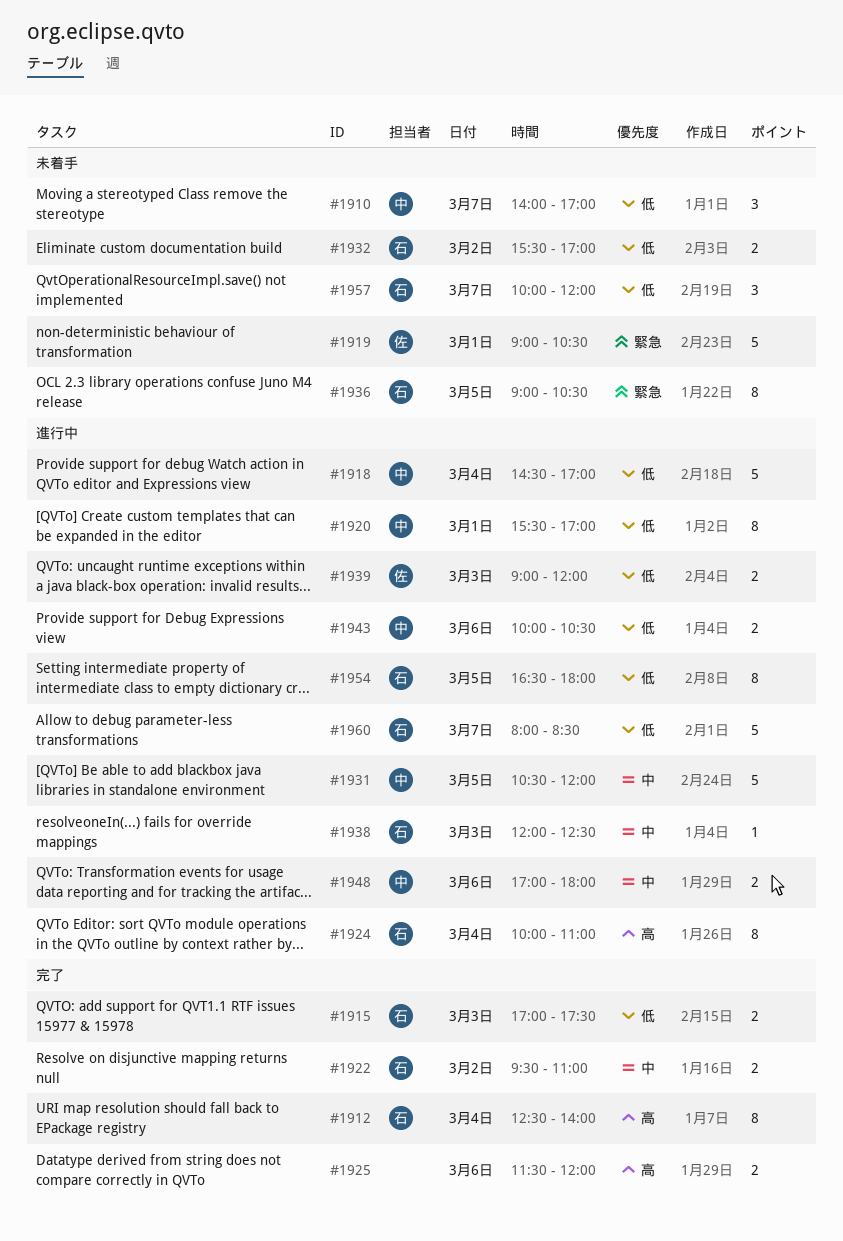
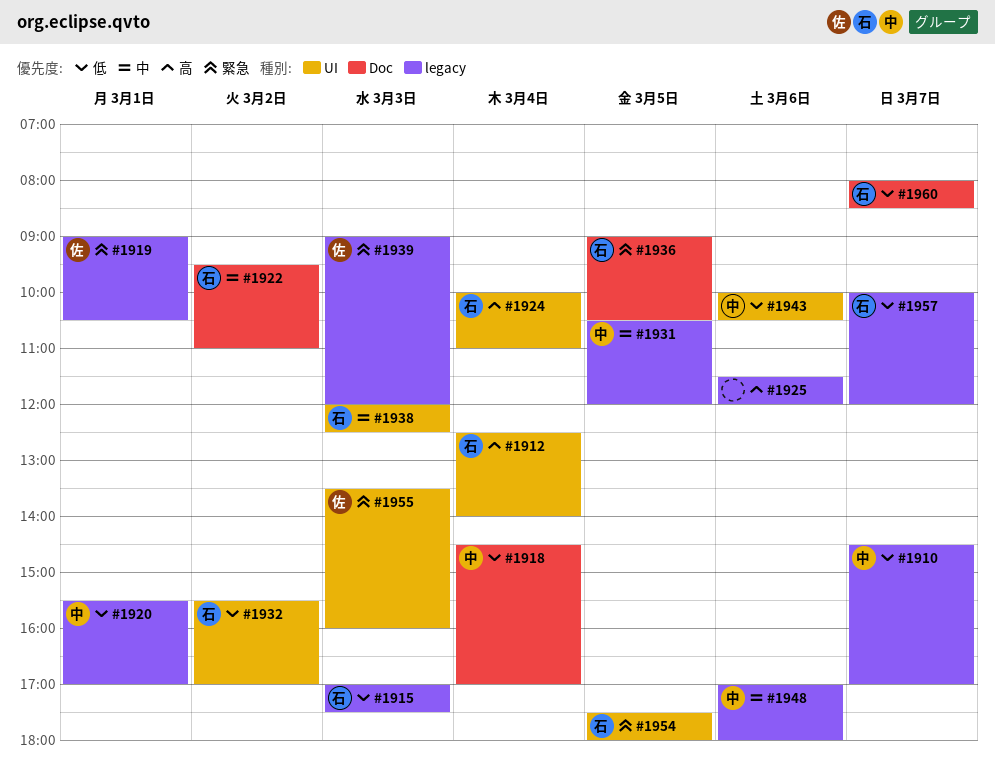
#1910, begins: 14:00 -> 14:30
#1939, priority: 低 -> 緊急
#1954, priority: 低 -> 緊急
#1954, begins: 16:30 -> 17:30
#1955: none -> present

